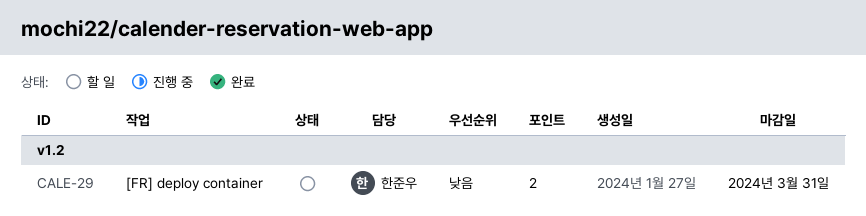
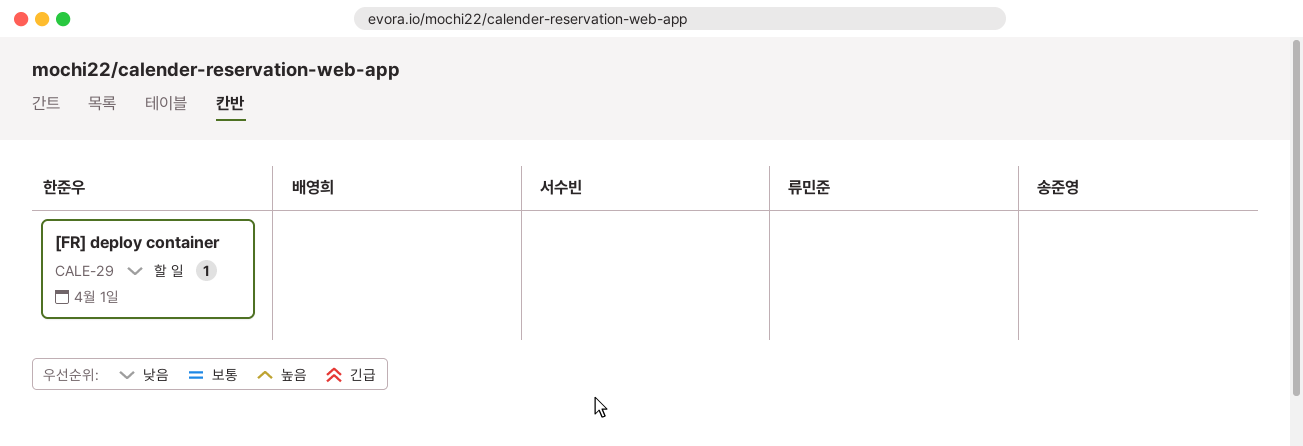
CALE-29, estimate: 2 -> 1
CALE-29, due: Mar 31 -> Apr 1

